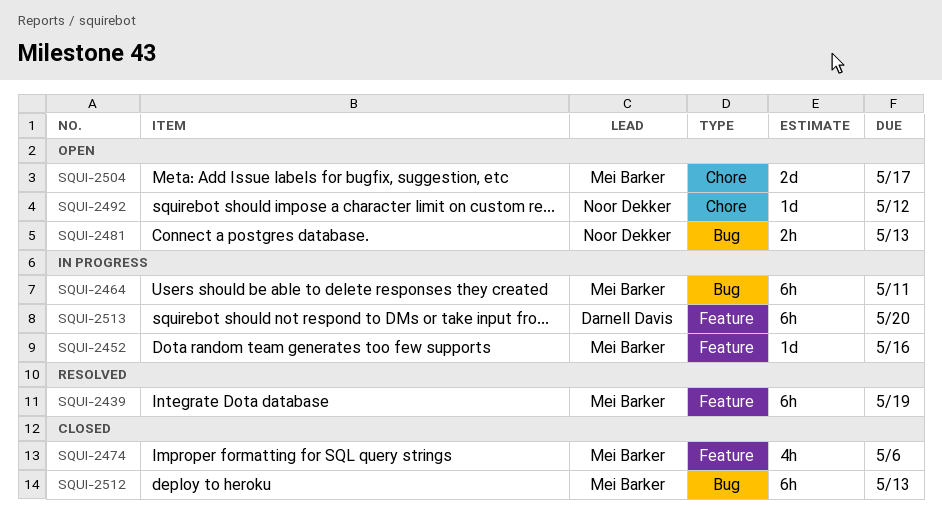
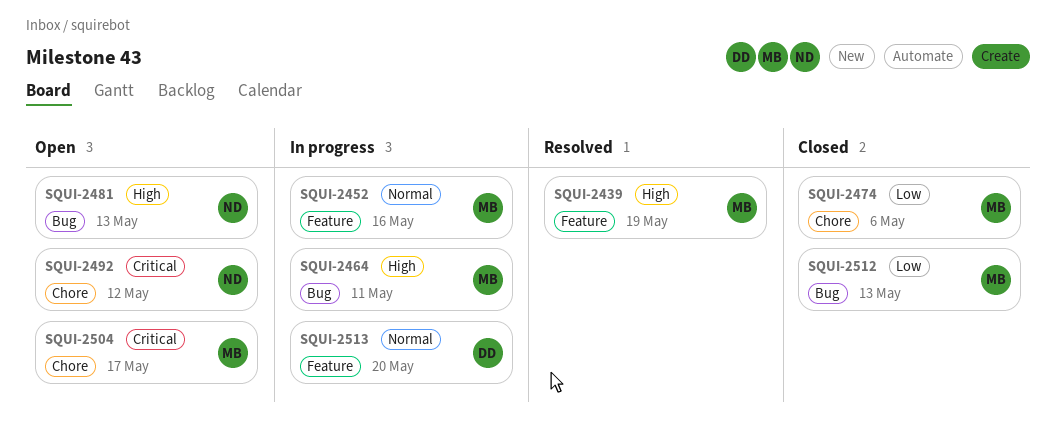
SQUI-2474, label: Feature -> Chore

